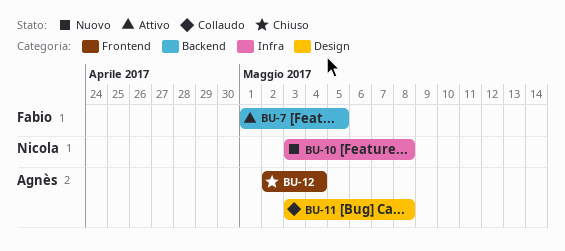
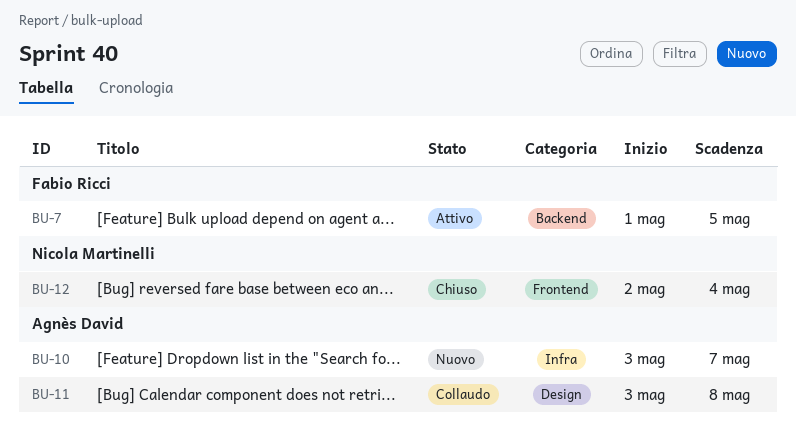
BU-10, owner: Nicola Martinelli -> Agnès David
BU-10, due: May 8 -> May 7
BU-12, owner: Agnès David -> Nicola Martinelli

